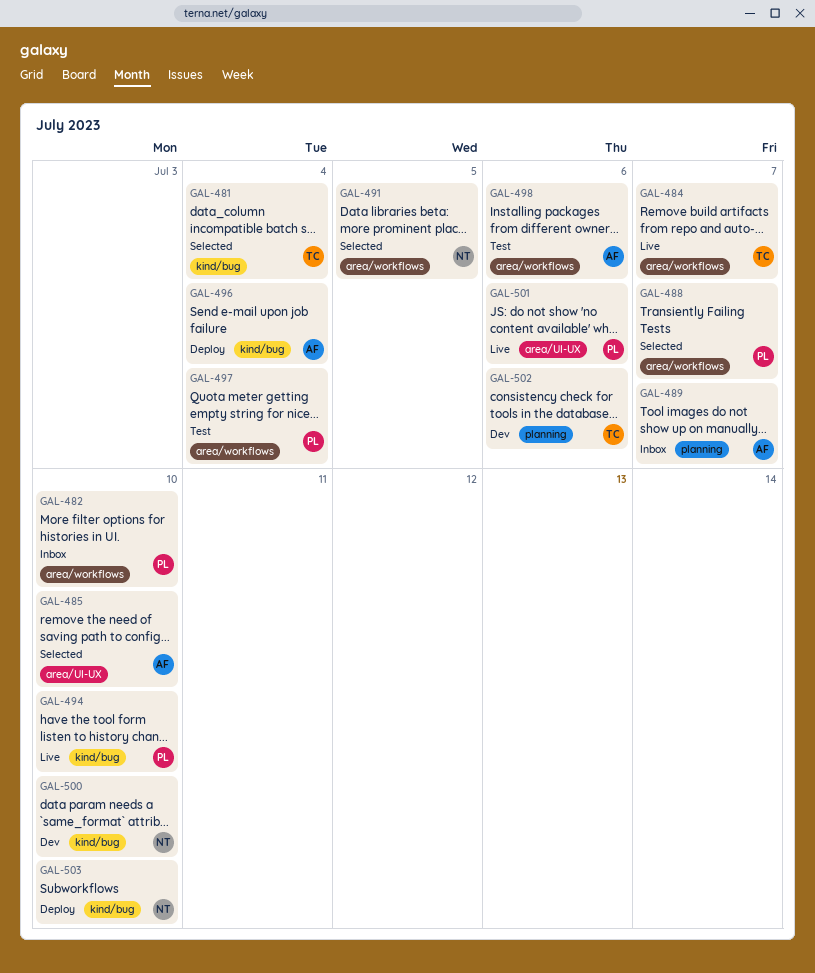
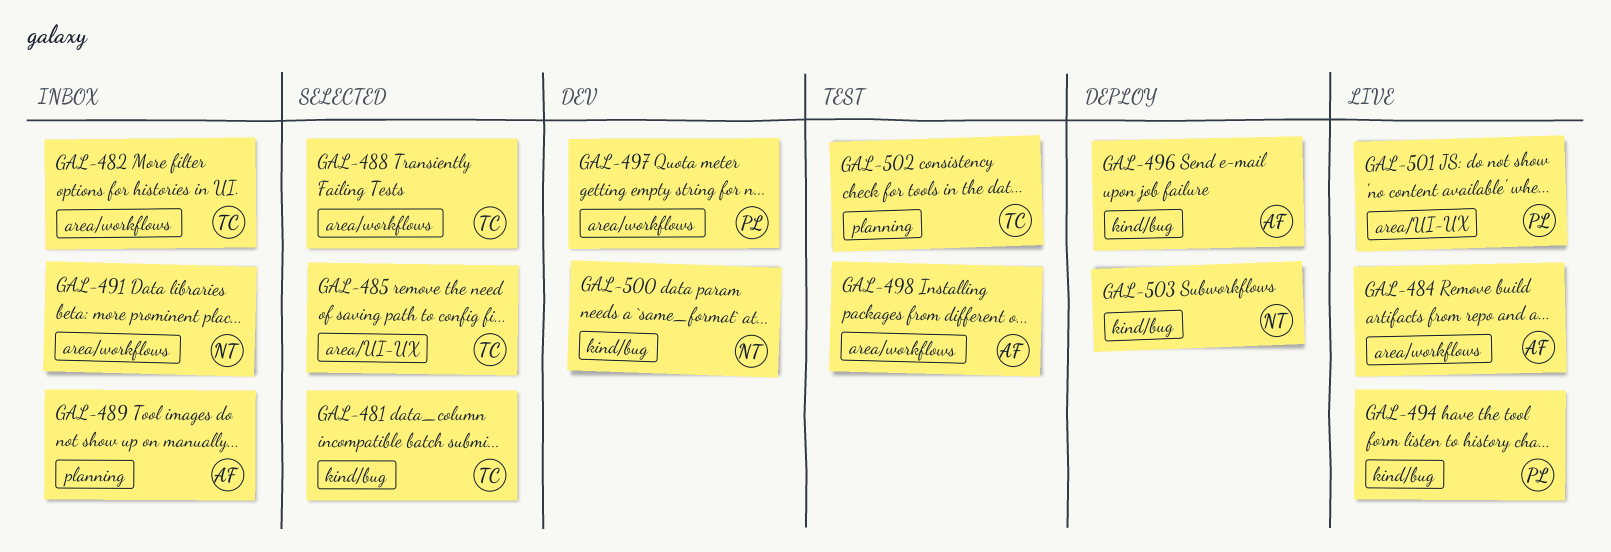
GAL-482, owner: PL -> TC
GAL-484, owner: TC -> AF
GAL-485, owner: AF -> TC
GAL-488, owner: PL -> TC
GAL-491, status: Selected -> Inbox
GAL-497, status: Test -> Dev
GAL-502, status: Dev -> Test

